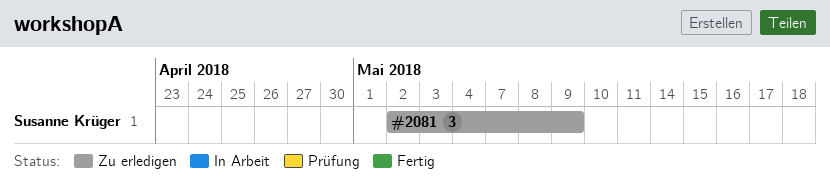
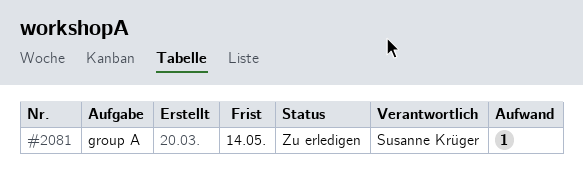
#2081, estimate: 3 -> 1
#2081, due: May 9 -> May 14

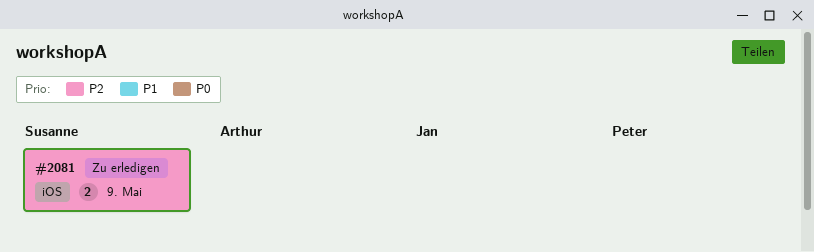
#2081, estimate: 1 -> 2
#2081, due: May 14 -> May 9

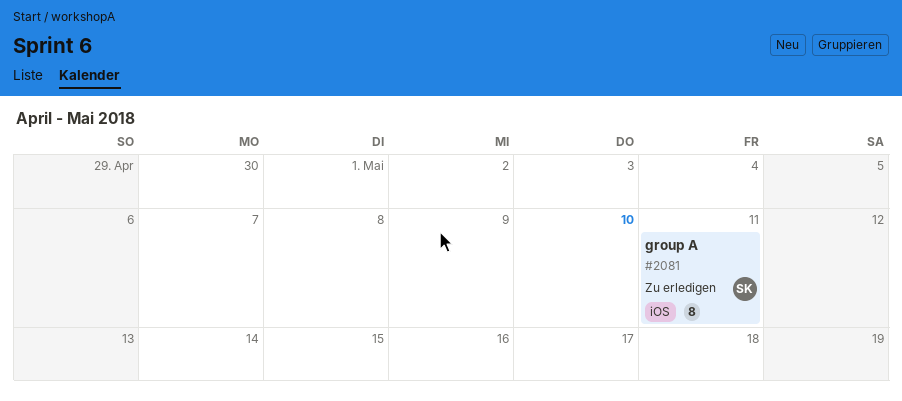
#2081, estimate: 2 -> 8
#2081, due: May 9 -> May 11

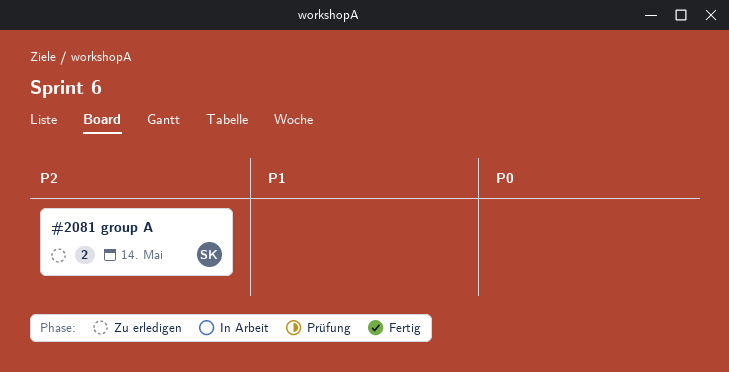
#2081, estimate: 8 -> 2
#2081, due: May 11 -> May 14

